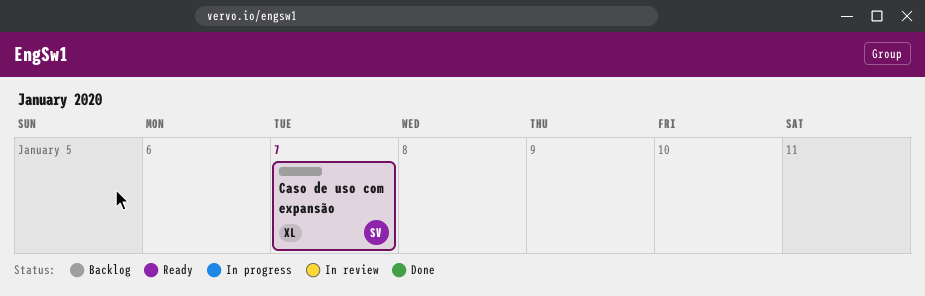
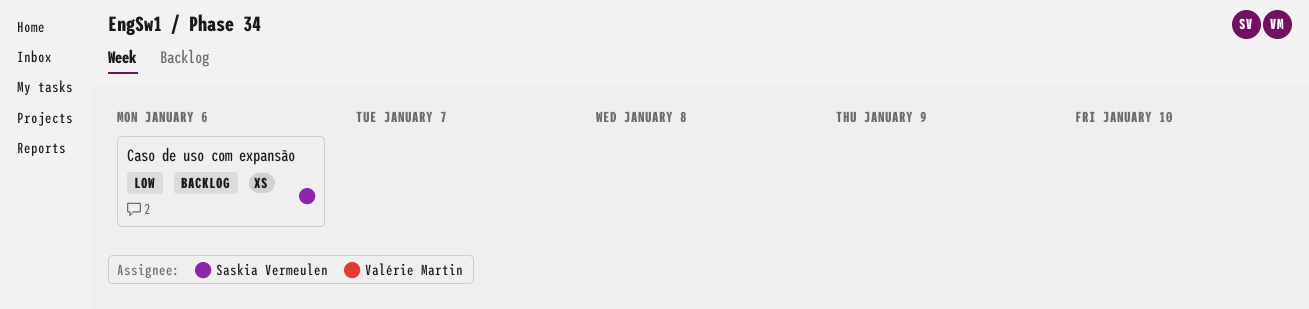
Caso de uso com expansão, estimate: XL -> XS
Caso de uso com expansão, due: Jan 7 -> Jan 6

